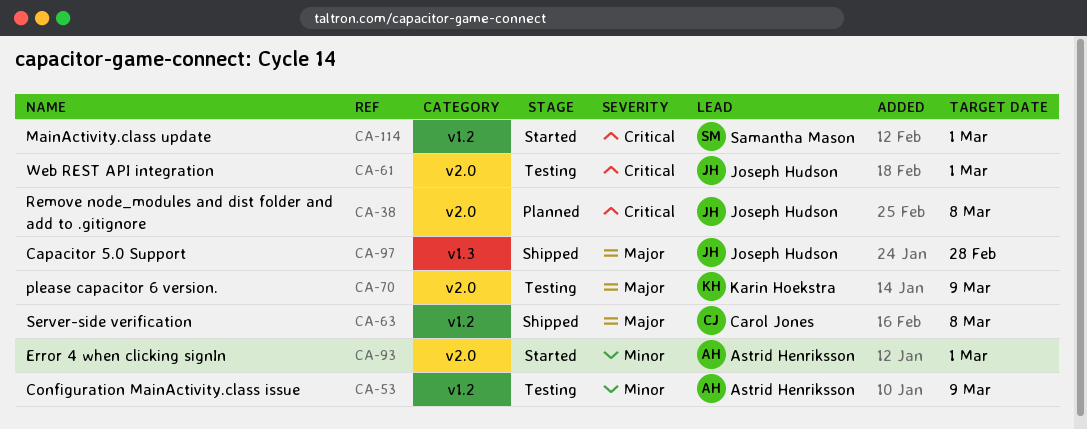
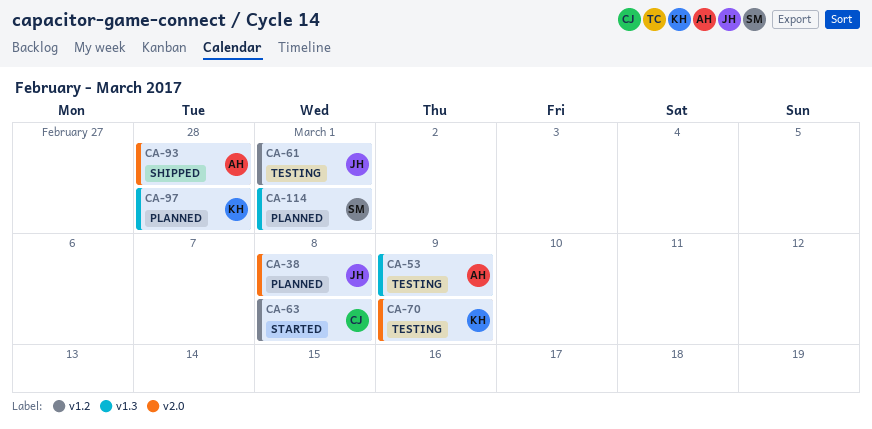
CA-53, label: v1.2 -> v1.3
CA-61, label: v2.0 -> v1.2
CA-63, status: Shipped -> Started
CA-93, status: Started -> Shipped
CA-93, due: Mar 1 -> Feb 28
CA-97, status: Shipped -> Planned
CA-97, owner: Joseph Hudson -> Karin Hoekstra
CA-114, status: Started -> Planned
CA-114, label: v1.2 -> v1.3

